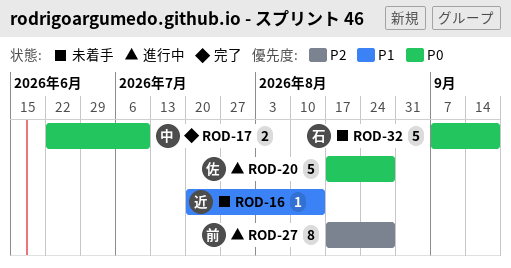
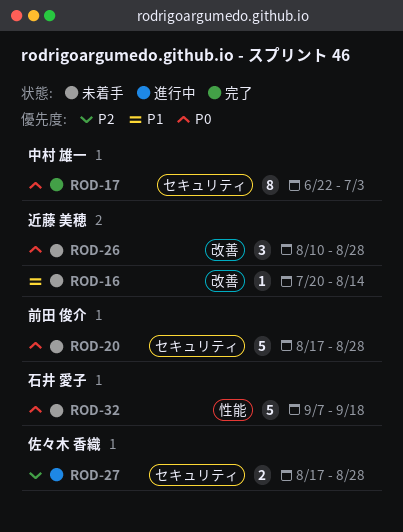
ROD-17, estimate: 2 -> 8
ROD-17, due: Jul 10 -> Jul 3
ROD-20, status: 進行中 -> 未着手
ROD-20, owner: 佐々木 香織 -> 前田 俊介
ROD-26: none -> present
ROD-27, owner: 前田 俊介 -> 佐々木 香織
ROD-27, estimate: 8 -> 2

